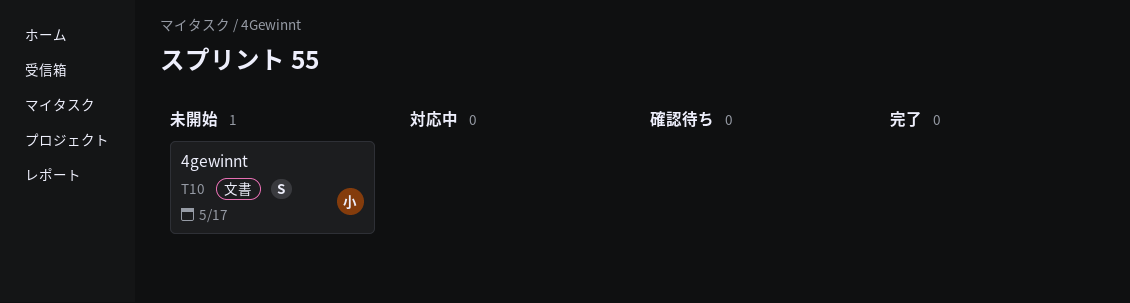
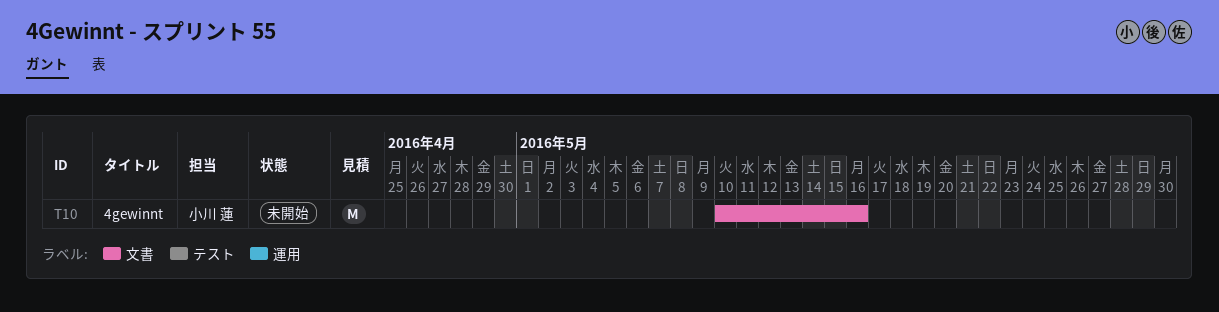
T10, estimate: S -> M
T10, due: May 17 -> May 16

